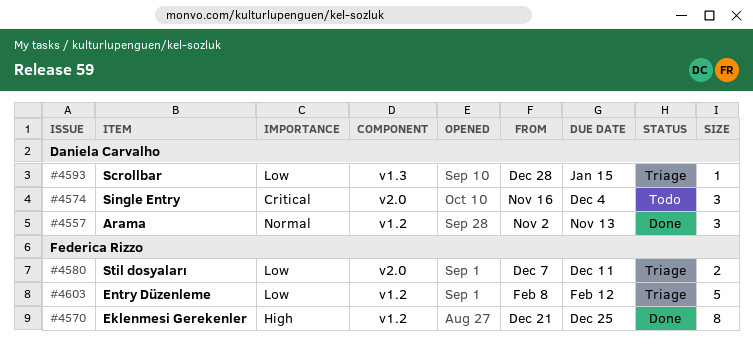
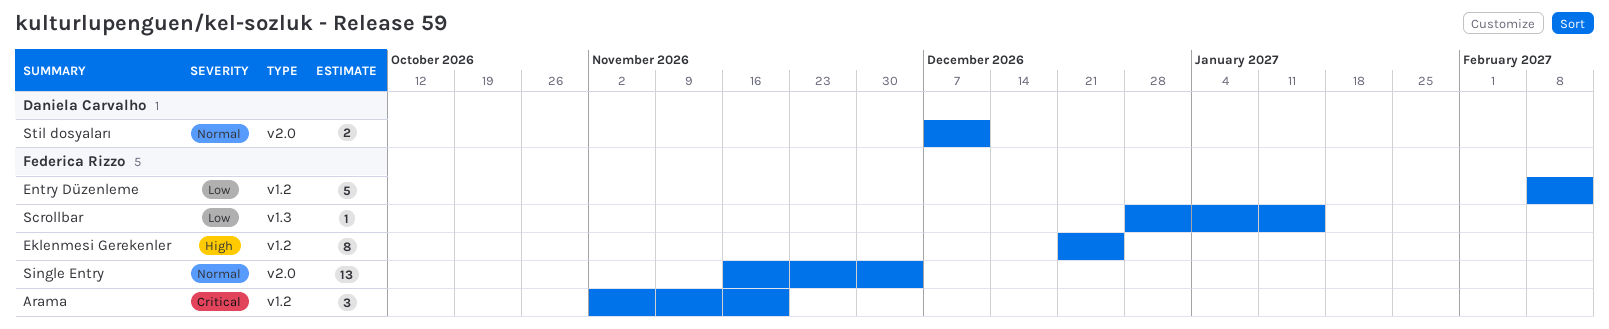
Arama, owner: Daniela Carvalho -> Federica Rizzo
Arama, priority: Normal -> Critical
Arama, due: Nov 13 -> Nov 20
Scrollbar, owner: Daniela Carvalho -> Federica Rizzo
Single Entry, owner: Daniela Carvalho -> Federica Rizzo
Single Entry, priority: Critical -> Normal
Single Entry, estimate: 3 -> 13
Stil dosyaları, owner: Federica Rizzo -> Daniela Carvalho
Stil dosyaları, priority: Low -> Normal

